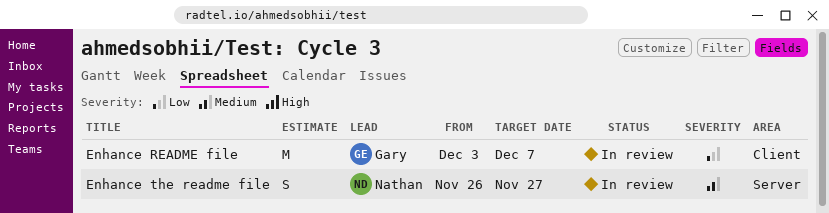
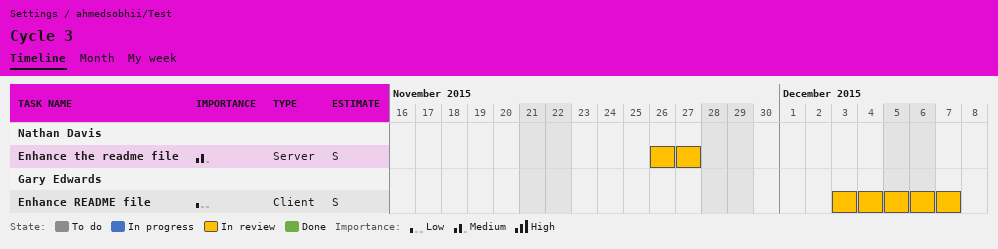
Enhance README file, estimate: M -> S

